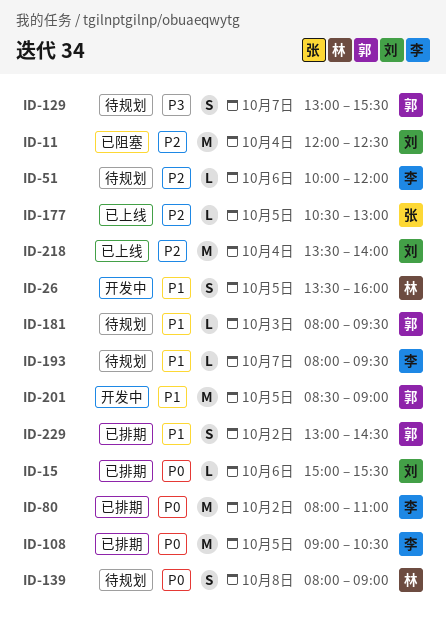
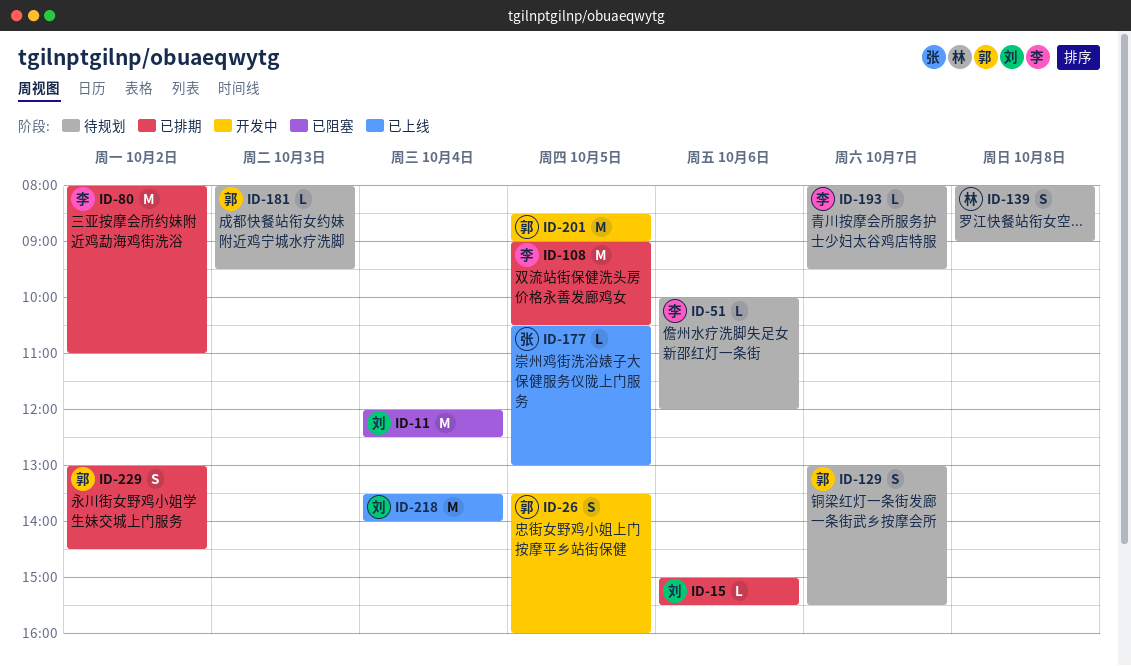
ID-26, owner: 林 -> 郭

